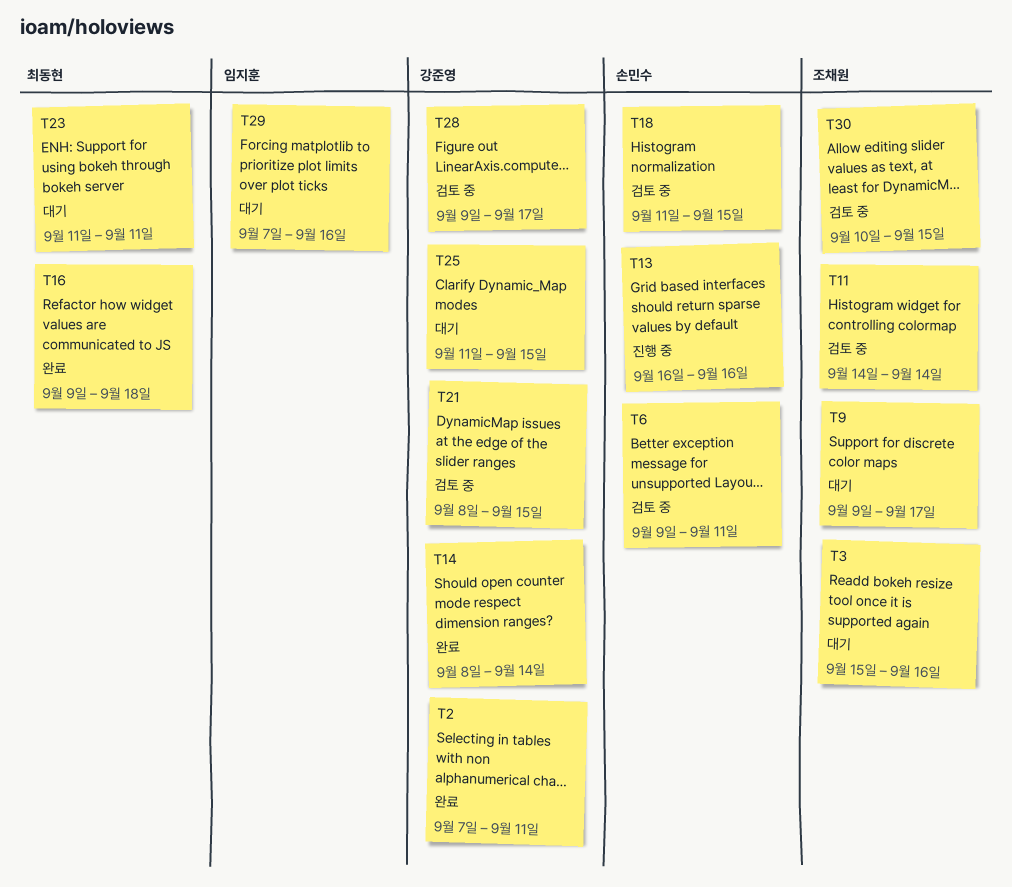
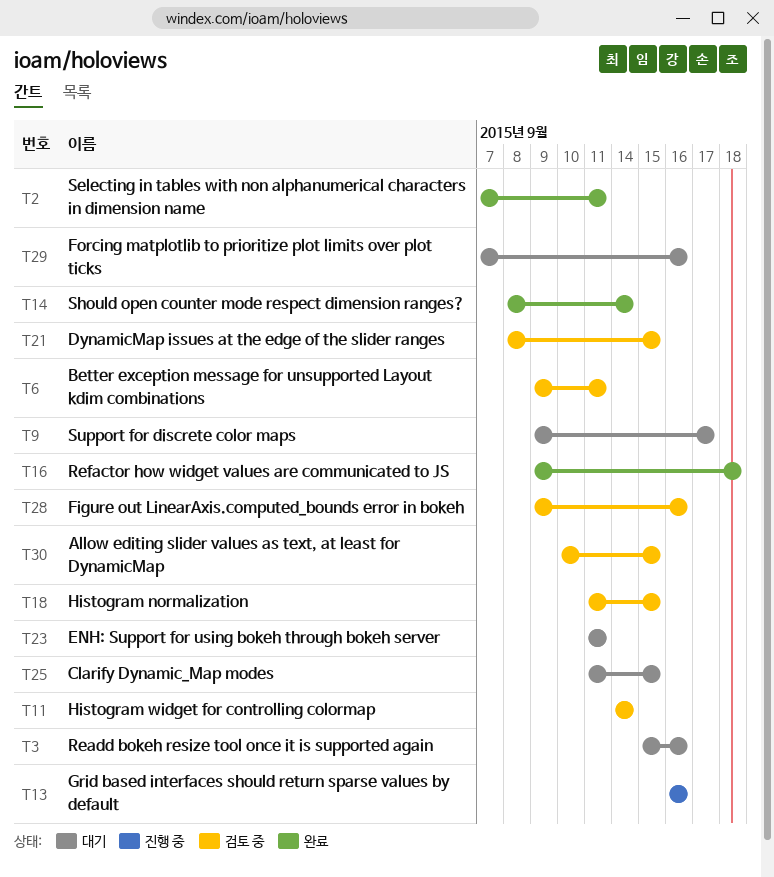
T28, due: Sep 17 -> Sep 16

